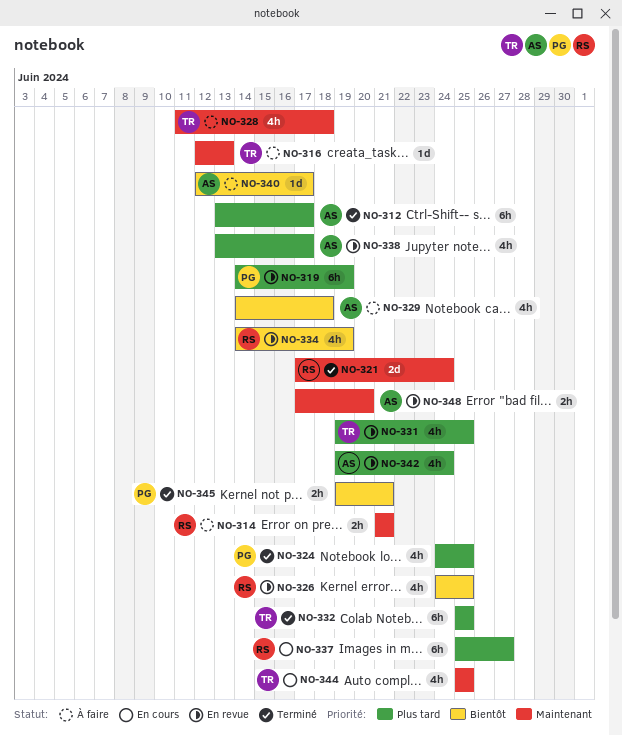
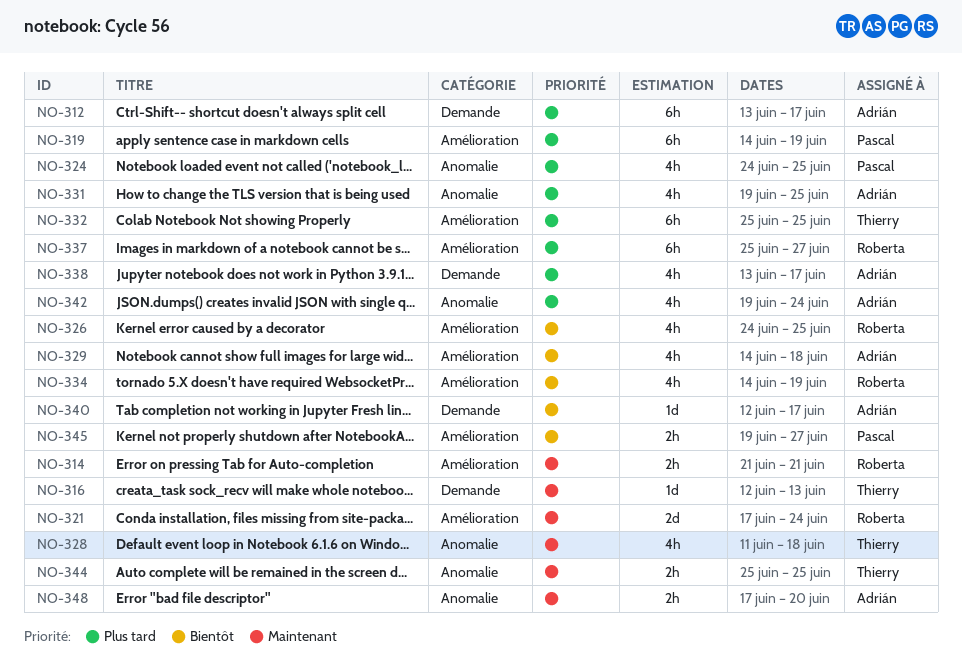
NO-331, owner: Thierry -> Adrián
NO-344, estimate: 4h -> 2h
NO-345, due: Jun 21 -> Jun 27

